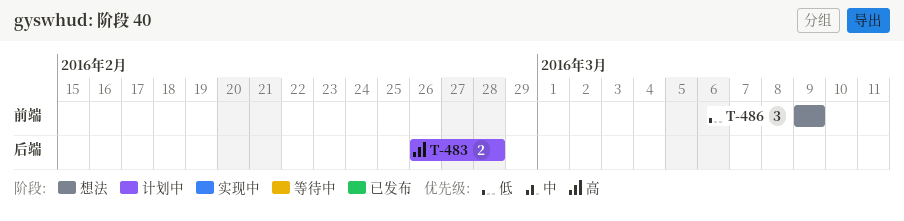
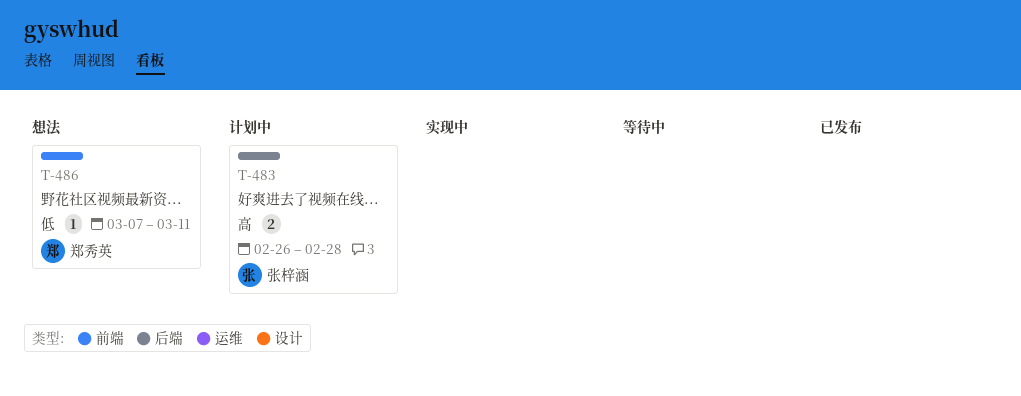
T-486, estimate: 3 -> 1
T-486, start: Mar 9 -> Mar 7
T-486, due: Mar 9 -> Mar 11

